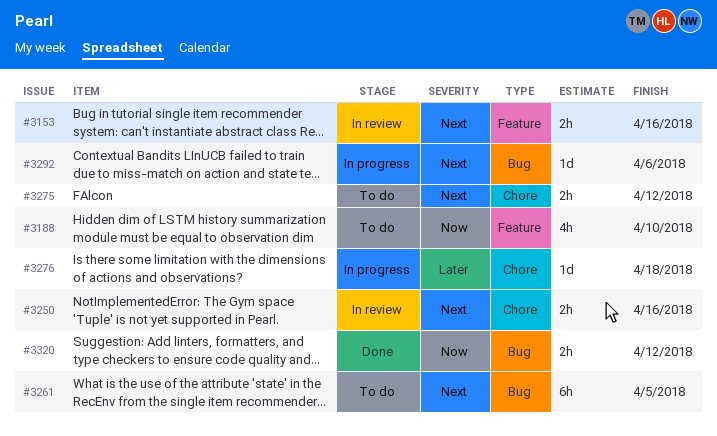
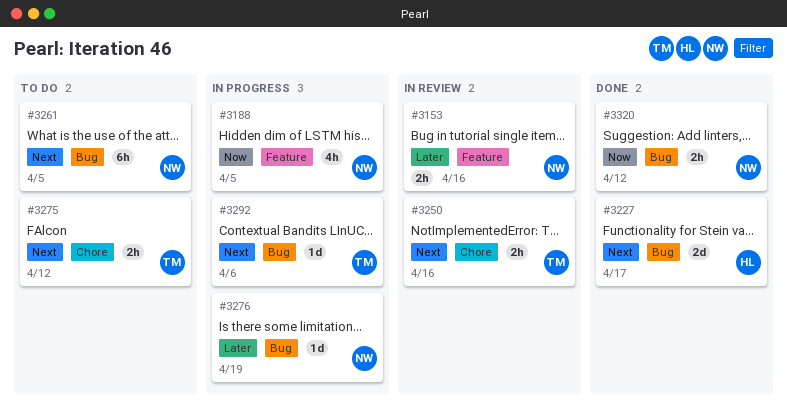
#3153, priority: Next -> Later
#3188, status: To do -> In progress
#3188, due: Apr 10 -> Apr 5
#3227: none -> present
#3276, label: Chore -> Bug
#3276, due: Apr 18 -> Apr 19

